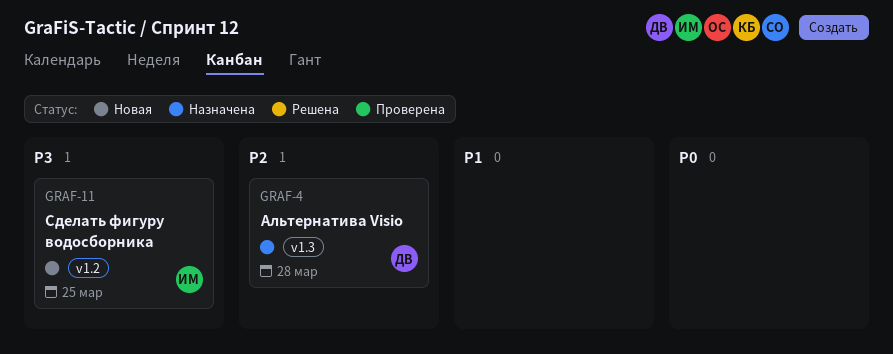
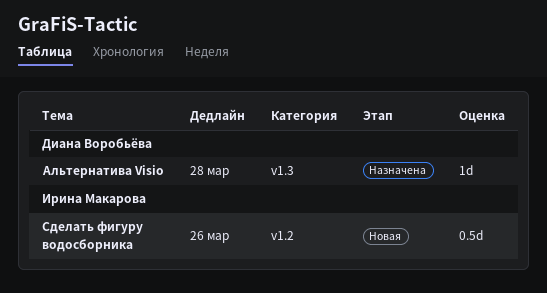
Сделать фигуру водосборника, due: Mar 25 -> Mar 26

